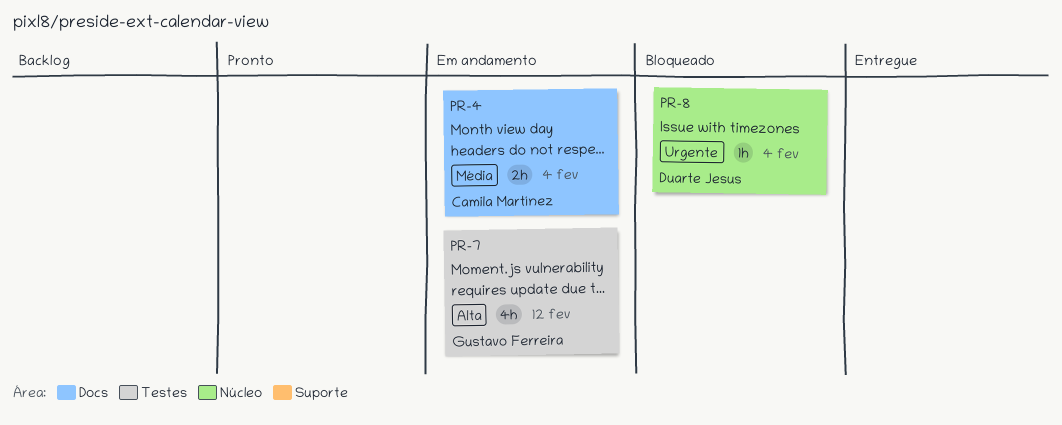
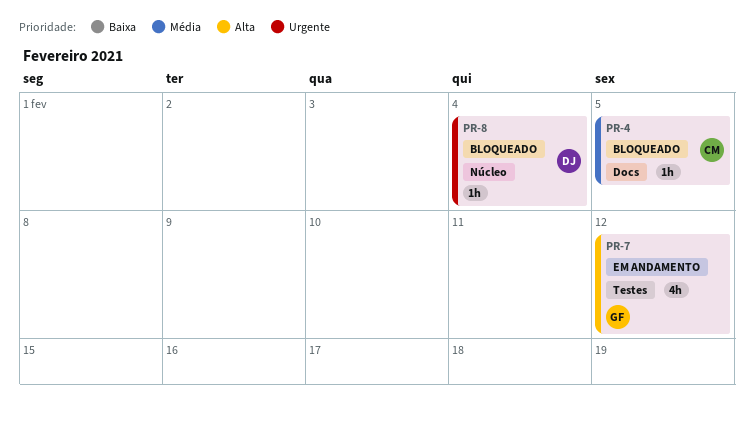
PR-4, status: Em andamento -> Bloqueado
PR-4, estimate: 2h -> 1h
PR-4, due: Feb 4 -> Feb 5

